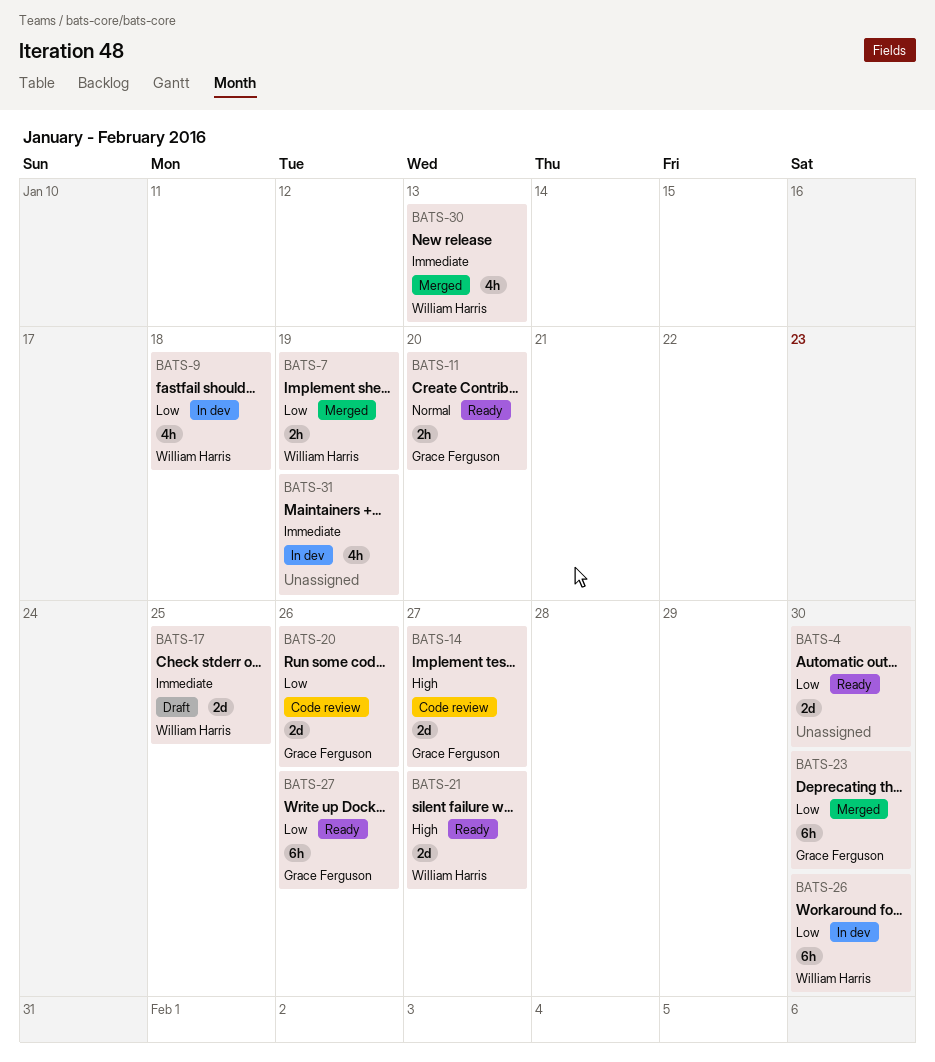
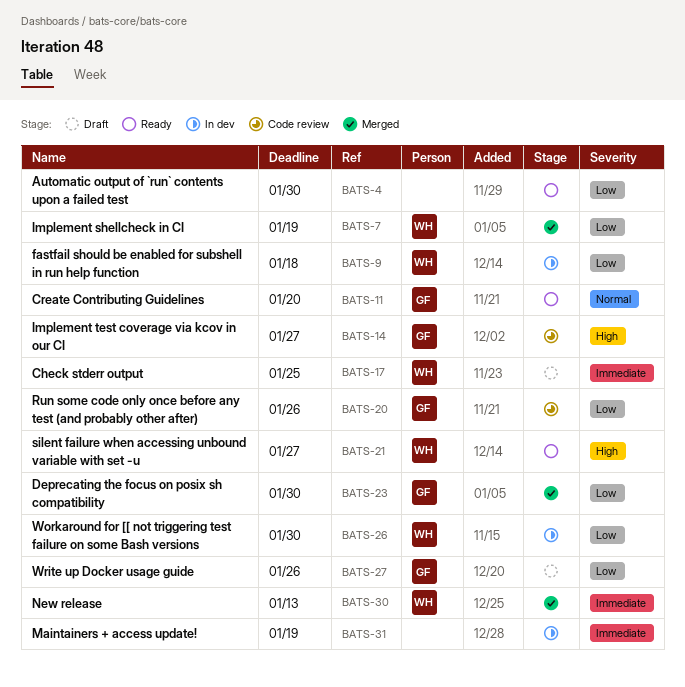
BATS-27, status: Ready -> Draft

